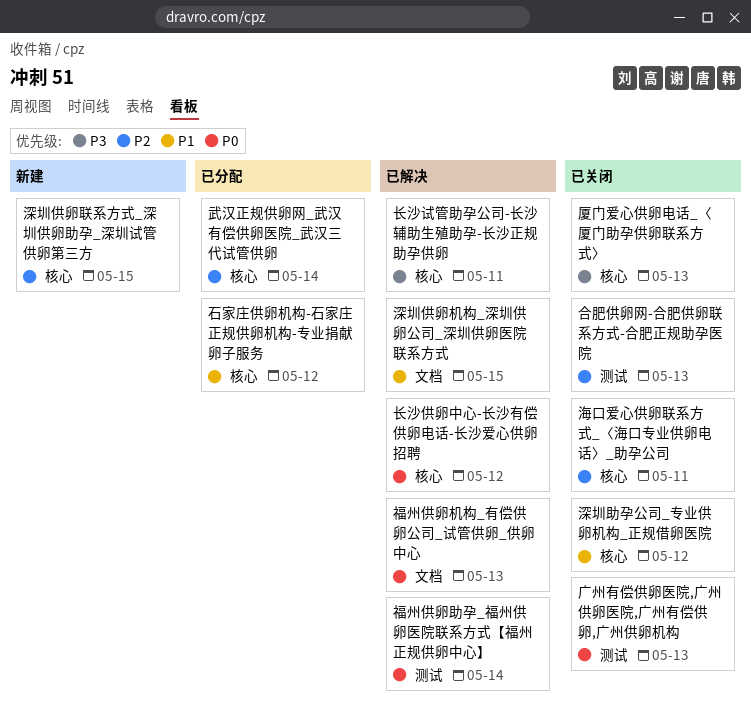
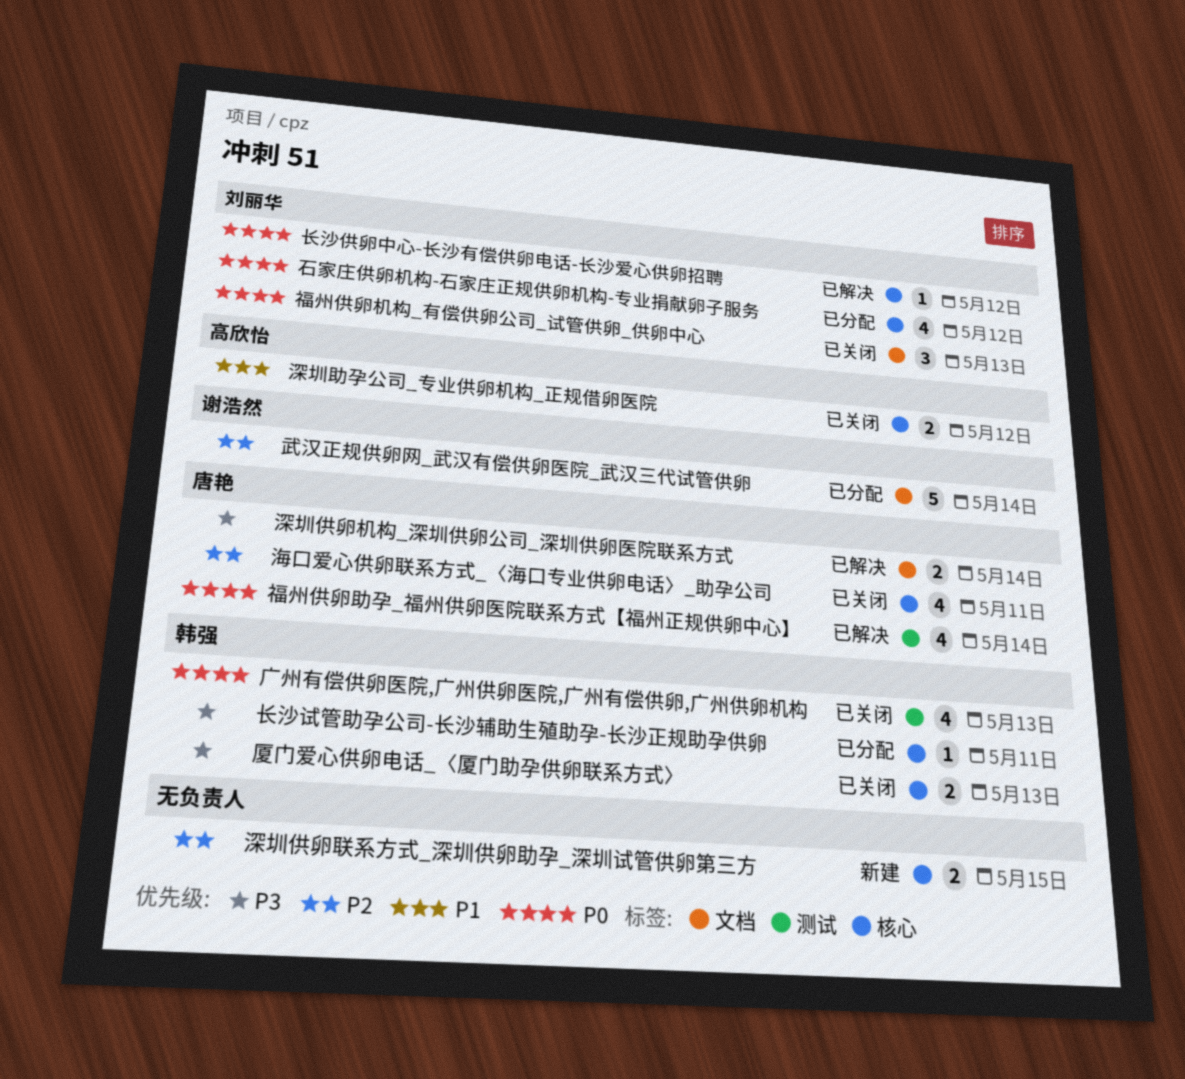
合肥供卵网-合肥供卵联系方式-合肥正规助孕医院: present -> none
武汉正规供卵网_武汉有偿供卵医院_武汉三代试管供卵, label: 核心 -> 文档
深圳供卵机构_深圳供卵公司_深圳供卵医院联系方式, priority: P1 -> P3
深圳供卵机构_深圳供卵公司_深圳供卵医院联系方式, day: May 15 -> May 14
石家庄供卵机构-石家庄正规供卵机构-专业捐献卵子服务, priority: P1 -> P0
福州供卵机构_有偿供卵公司_试管供卵_供卵中心, status: 已解决 -> 已关闭
长沙试管助孕公司-长沙辅助生殖助孕-长沙正规助孕供卵, status: 已解决 -> 已分配

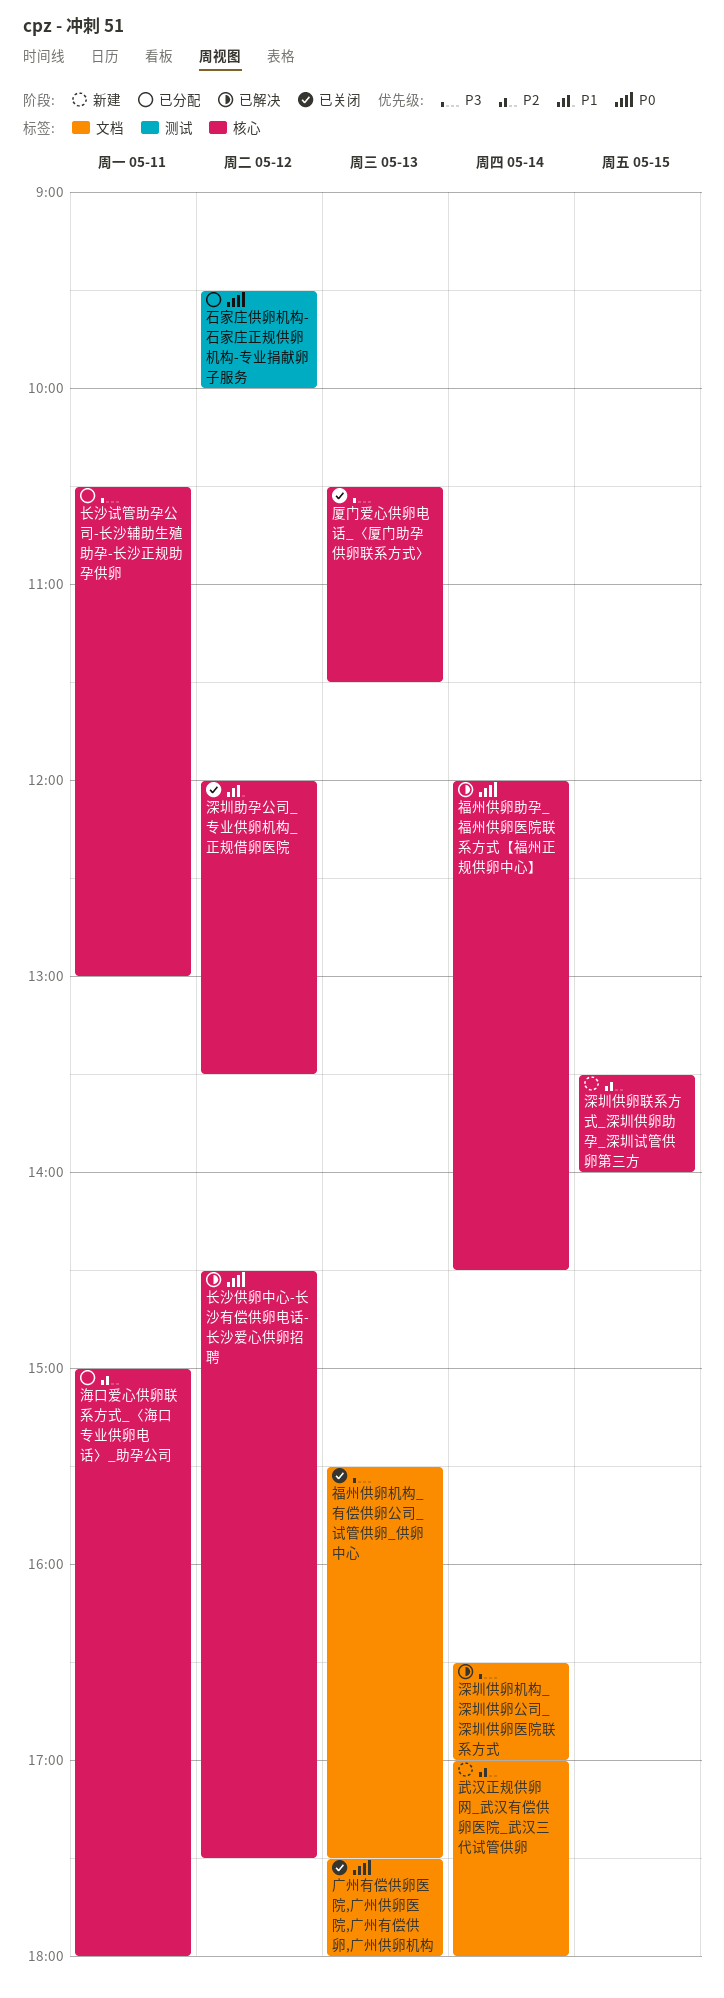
广州有偿供卵医院,广州供卵医院,广州有偿供卵,广州供卵机构, label: 测试 -> 文档
武汉正规供卵网_武汉有偿供卵医院_武汉三代试管供卵, status: 已分配 -> 新建
海口爱心供卵联系方式_〈海口专业供卵电话〉_助孕公司, status: 已关闭 -> 已分配
石家庄供卵机构-石家庄正规供卵机构-专业捐献卵子服务, label: 核心 -> 测试
福州供卵助孕_福州供卵医院联系方式【福州正规供卵中心】, label: 测试 -> 核心
福州供卵机构_有偿供卵公司_试管供卵_供卵中心, priority: P0 -> P3

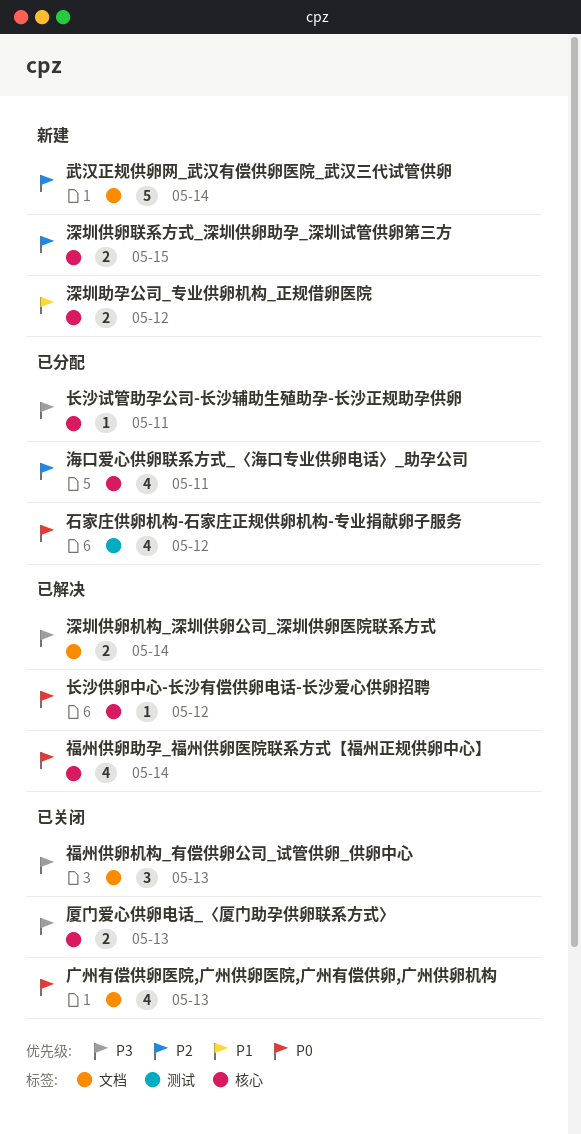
深圳助孕公司_专业供卵机构_正规借卵医院, status: 已关闭 -> 新建

